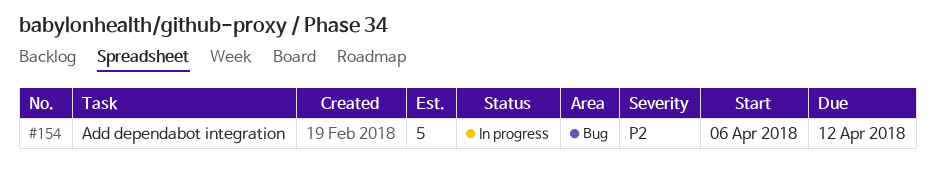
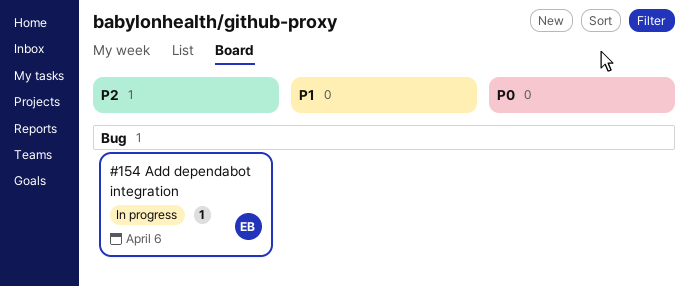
#154, estimate: 5 -> 1
#154, due: Apr 12 -> Apr 6

